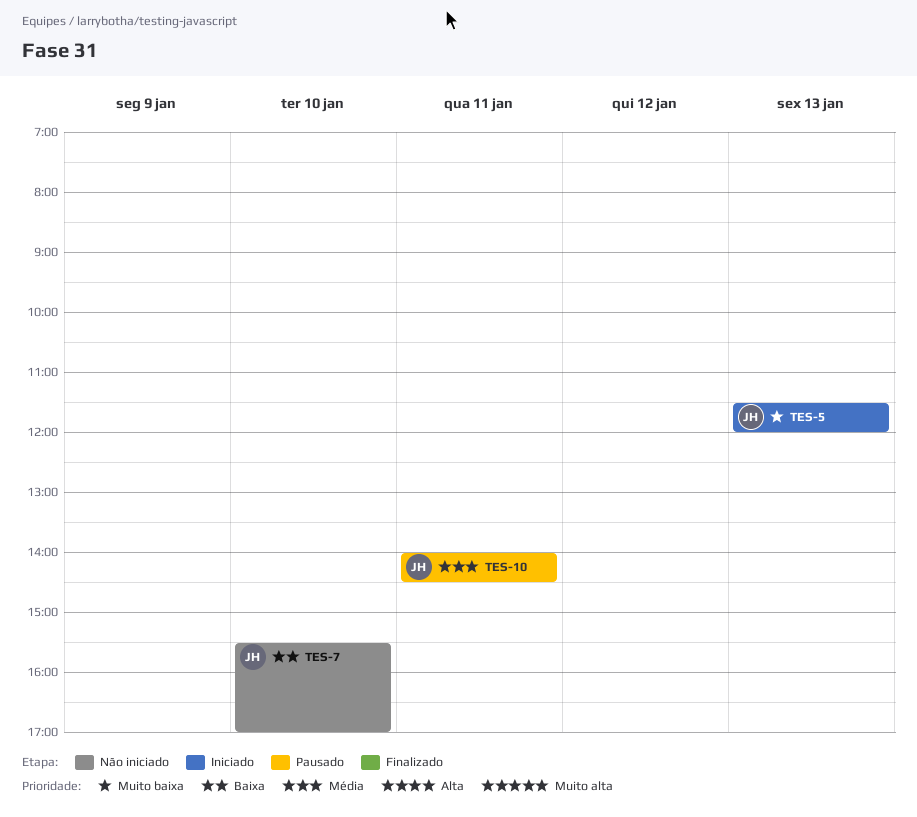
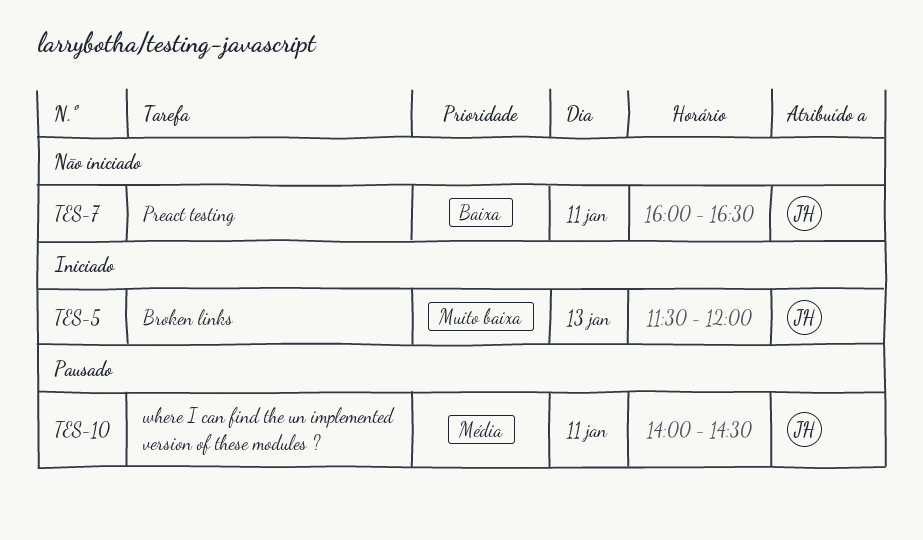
TES-7, day: Jan 10 -> Jan 11
TES-7, begins: 15:30 -> 16:00
TES-7, ends: 17:00 -> 16:30

